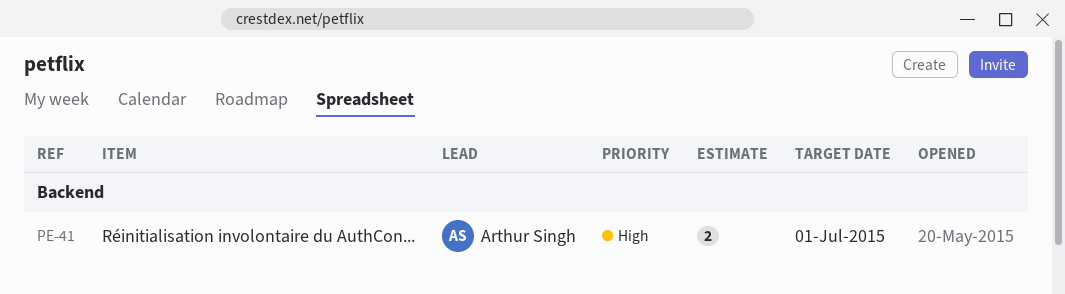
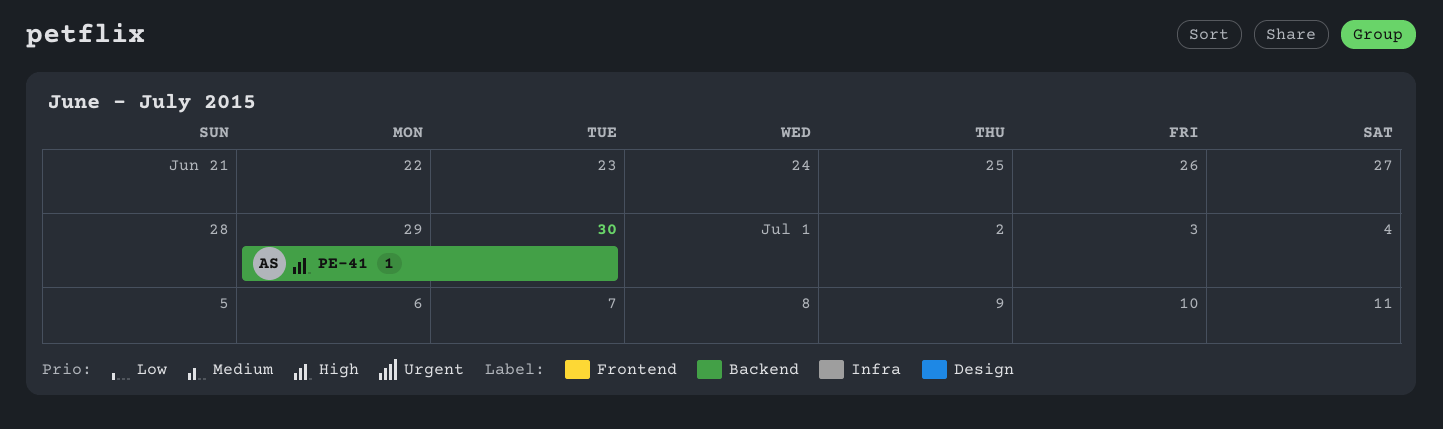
PE-41, estimate: 2 -> 1
PE-41, due: Jul 1 -> Jun 30

